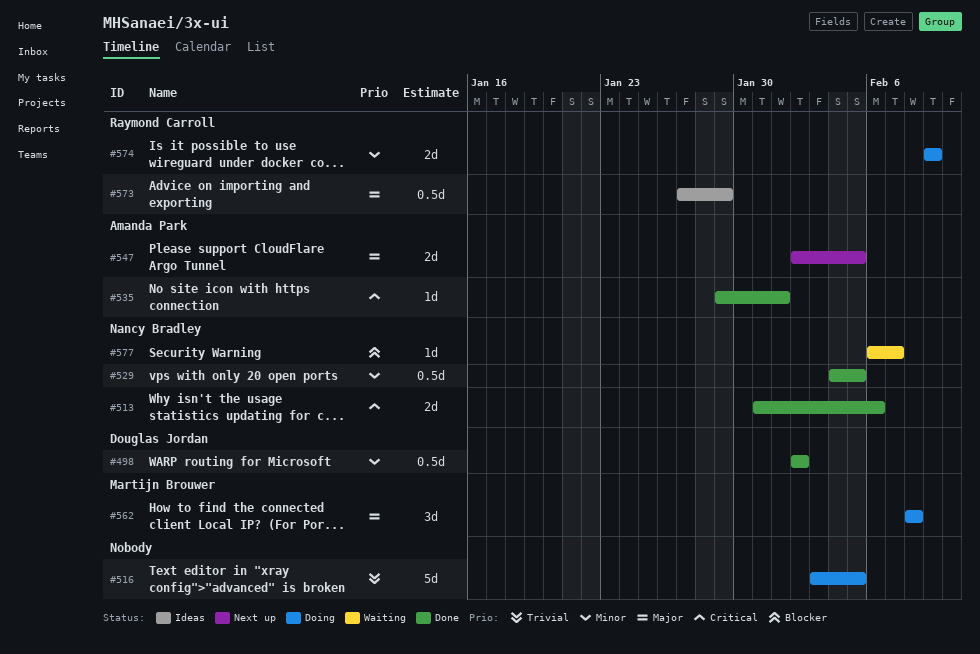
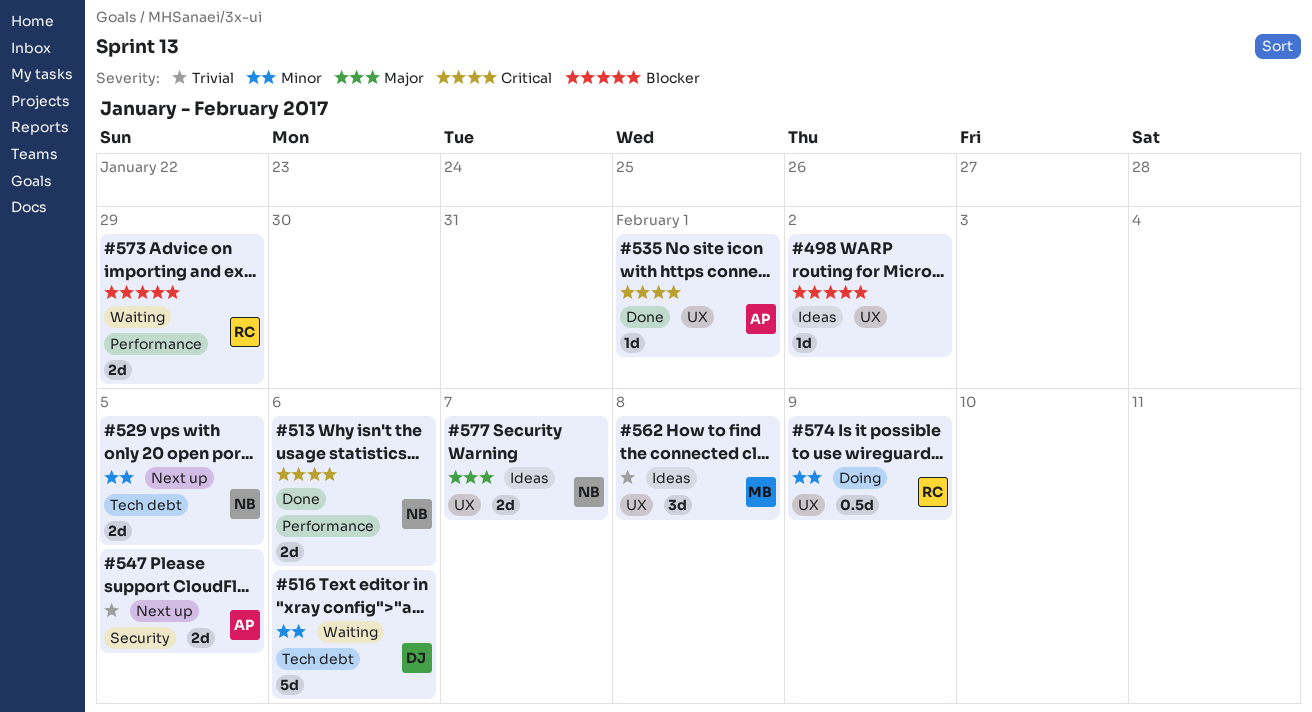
#498, status: Done -> Ideas
#498, owner: Douglas Jordan -> none
#498, priority: Minor -> Blocker
#498, estimate: 0.5d -> 1d
#516, status: Doing -> Waiting
#516, owner: none -> Douglas Jordan
#516, priority: Trivial -> Minor
#516, due: Feb 5 -> Feb 6
#529, status: Done -> Next up
#529, estimate: 0.5d -> 2d
#547, priority: Major -> Trivial
#562, status: Doing -> Ideas
#562, priority: Major -> Trivial
#573, status: Ideas -> Waiting
#573, priority: Major -> Blocker
#573, estimate: 0.5d -> 2d
#574, estimate: 2d -> 0.5d
#577, status: Waiting -> Ideas
#577, priority: Blocker -> Major
#577, estimate: 1d -> 2d

